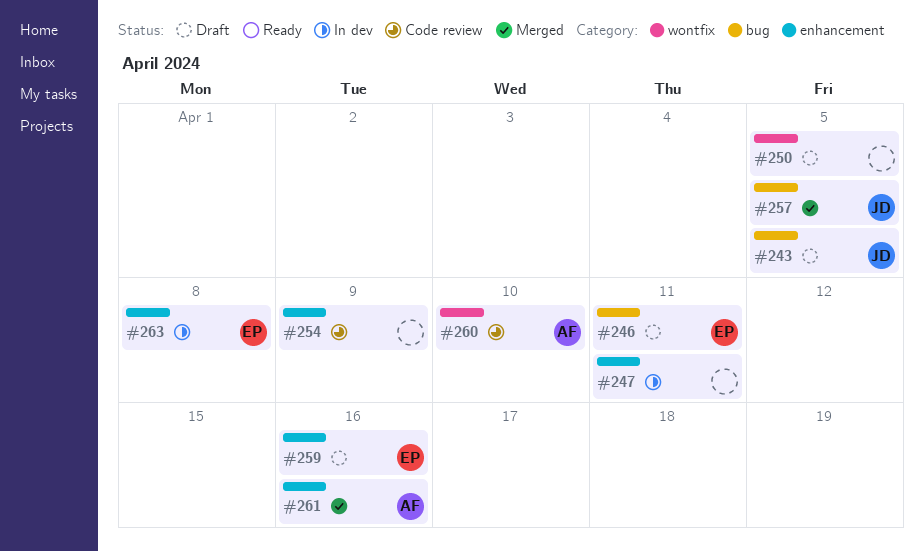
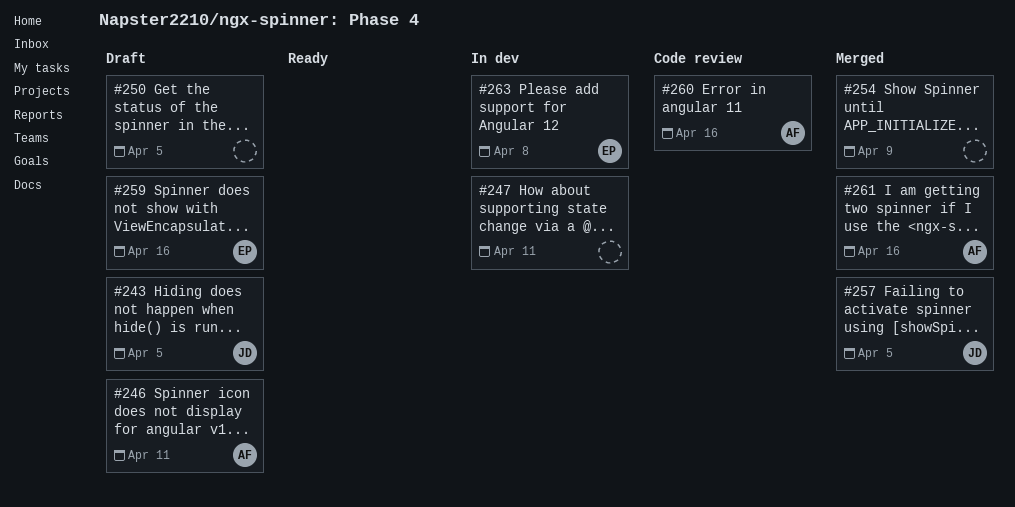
#246, owner: EP -> AF
#254, status: Code review -> Merged
#260, due: Apr 10 -> Apr 16

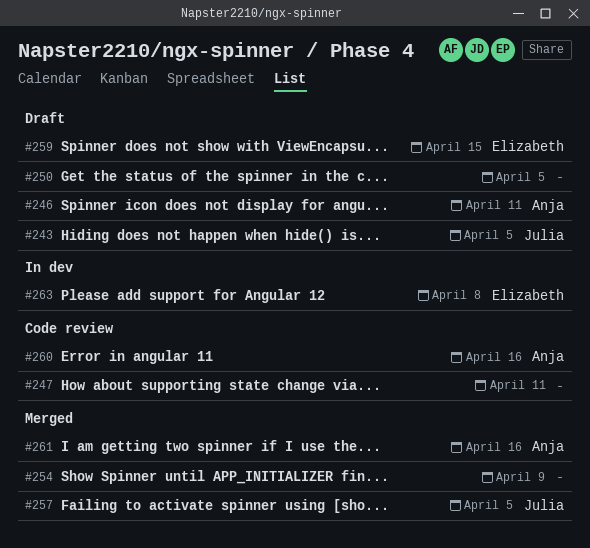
#247, status: In dev -> Code review
#259, due: Apr 16 -> Apr 15

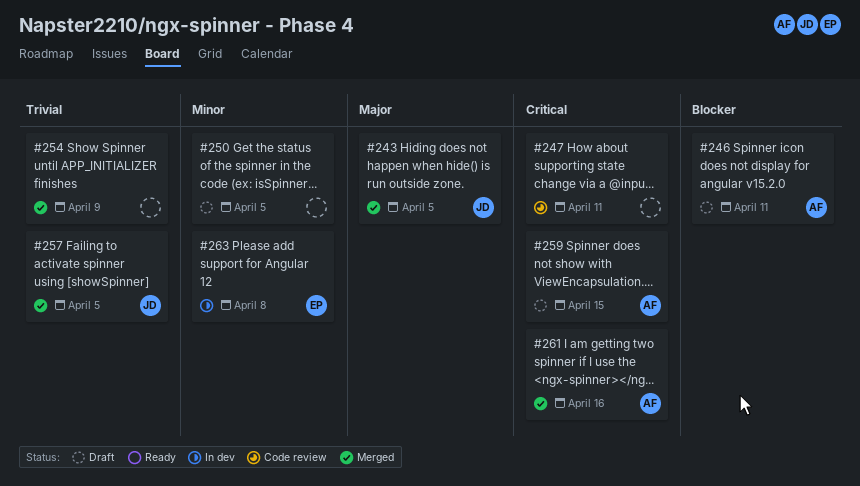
#243, status: Draft -> Merged
#259, owner: Elizabeth -> Anja
#260: present -> none

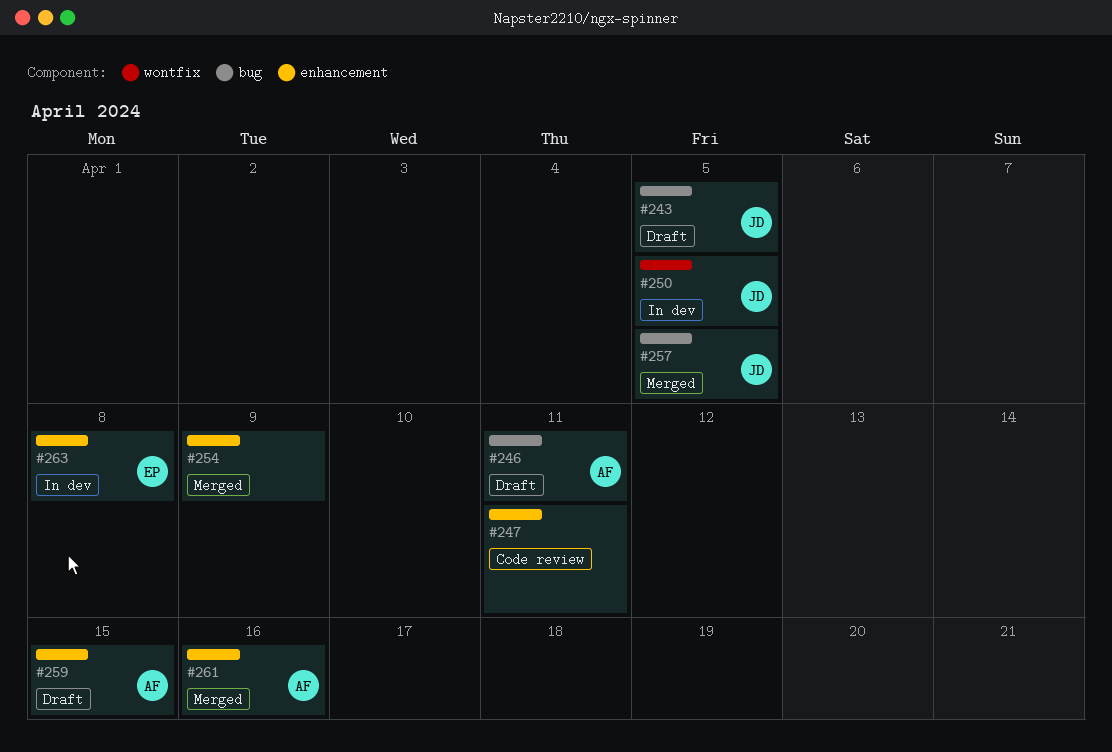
#243, status: Merged -> Draft
#250, status: Draft -> In dev
#250, owner: none -> JD

